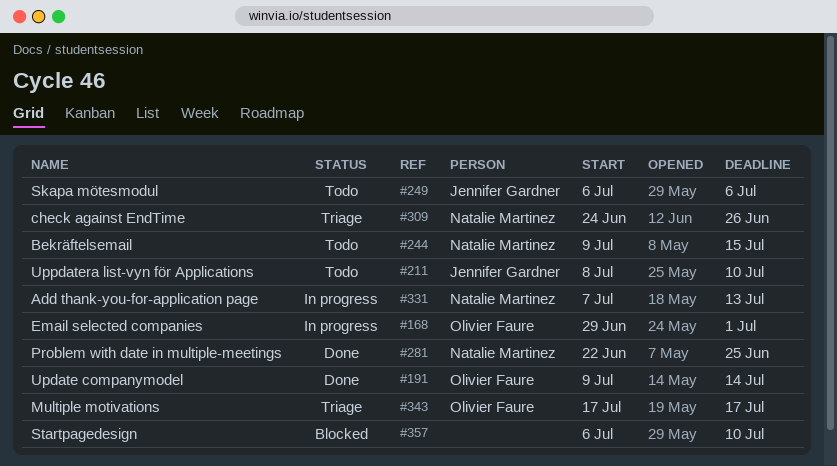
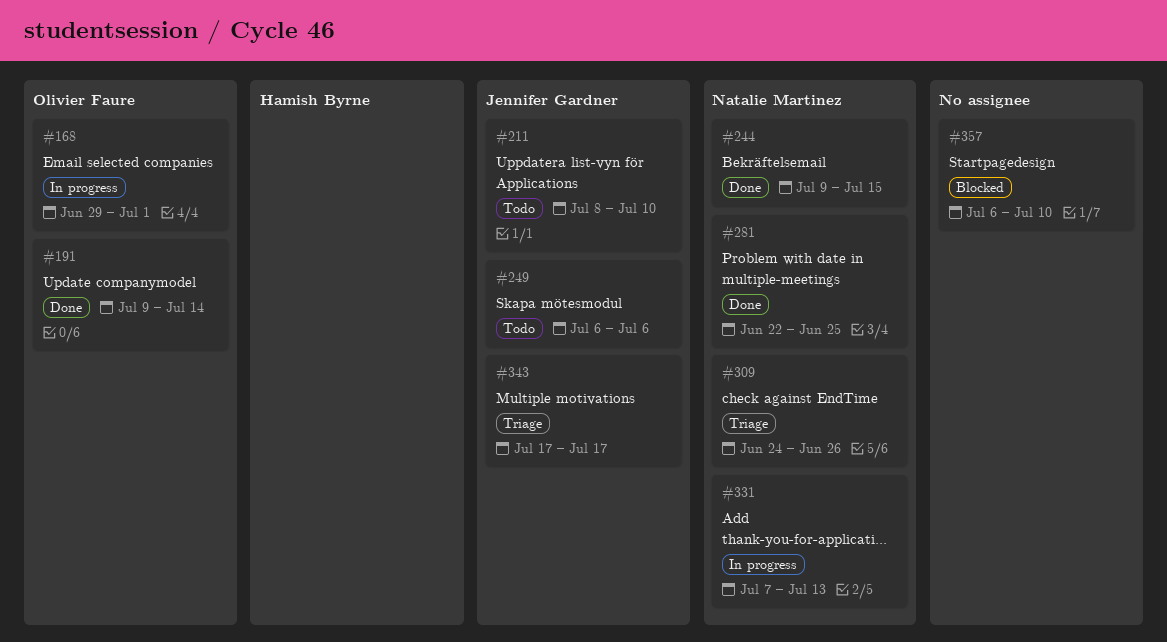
#244, status: Todo -> Done
#343, owner: Olivier Faure -> Jennifer Gardner

